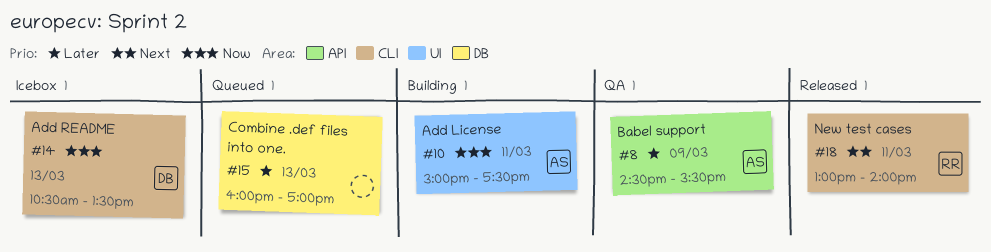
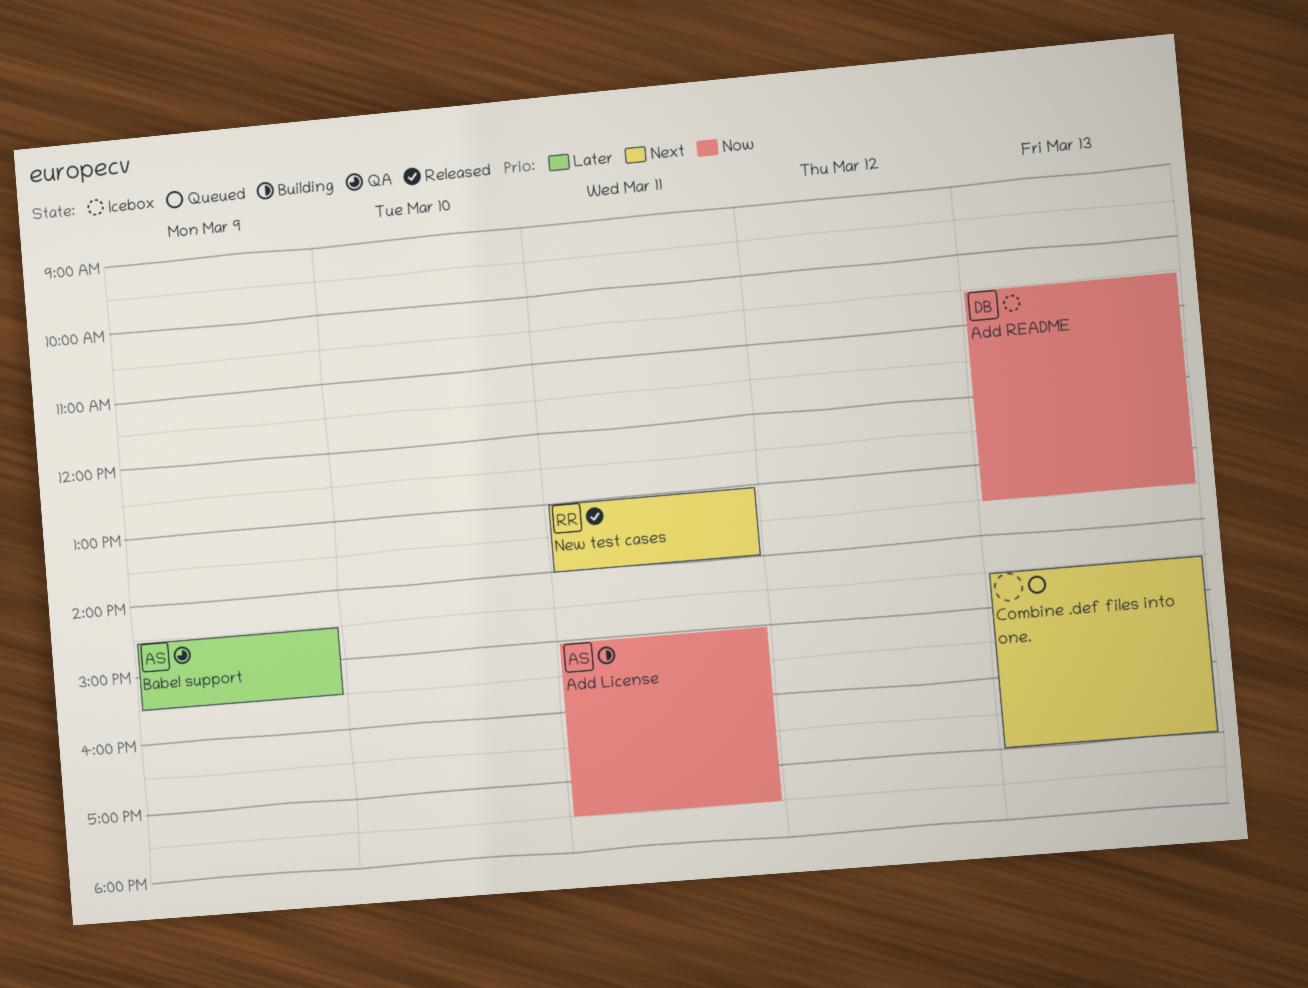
Combine .def files into one., priority: Later -> Next
Combine .def files into one., begins: 16:00 -> 14:30

